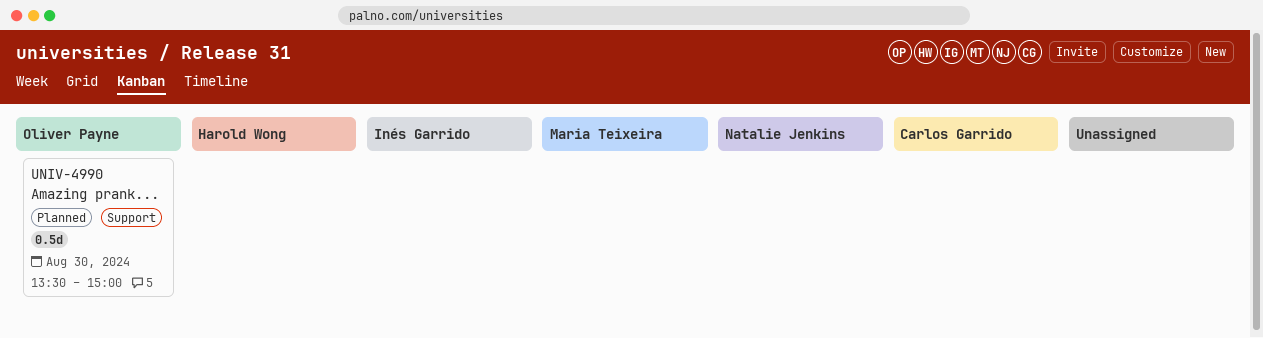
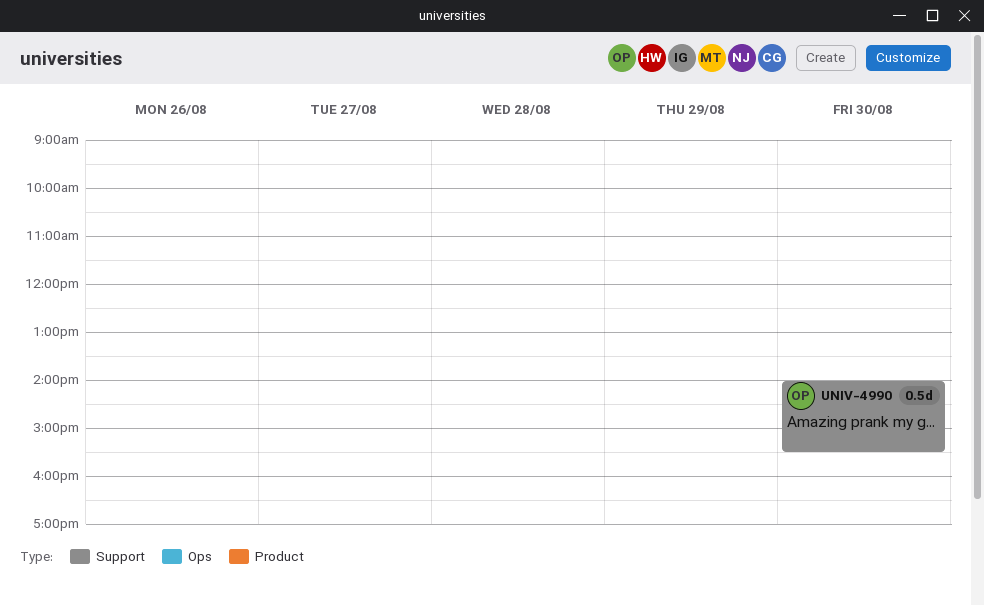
UNIV-4990, begins: 13:30 -> 14:00
UNIV-4990, ends: 15:00 -> 15:30

